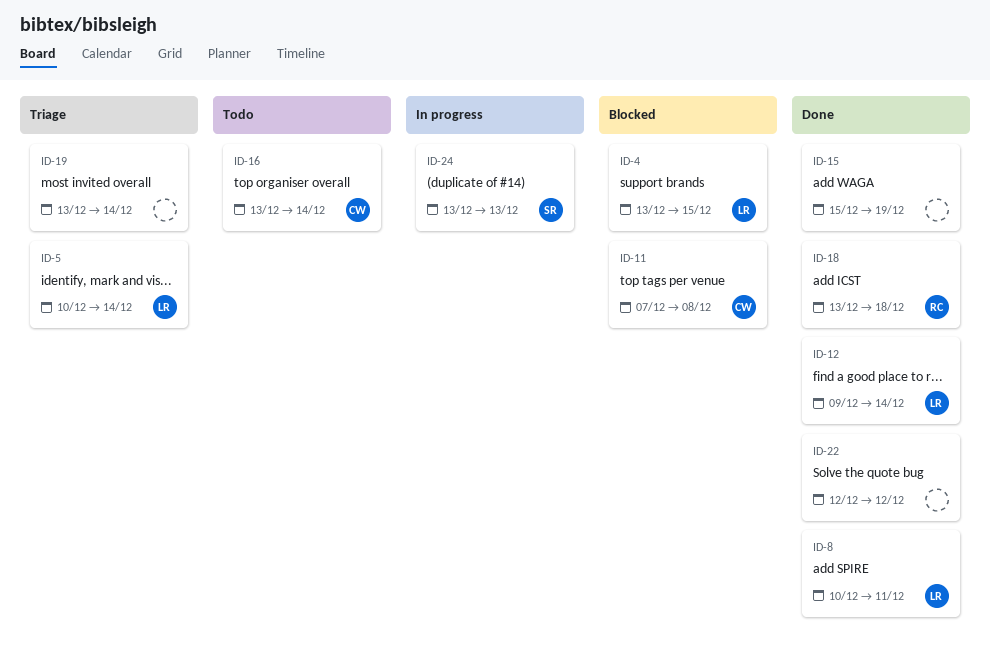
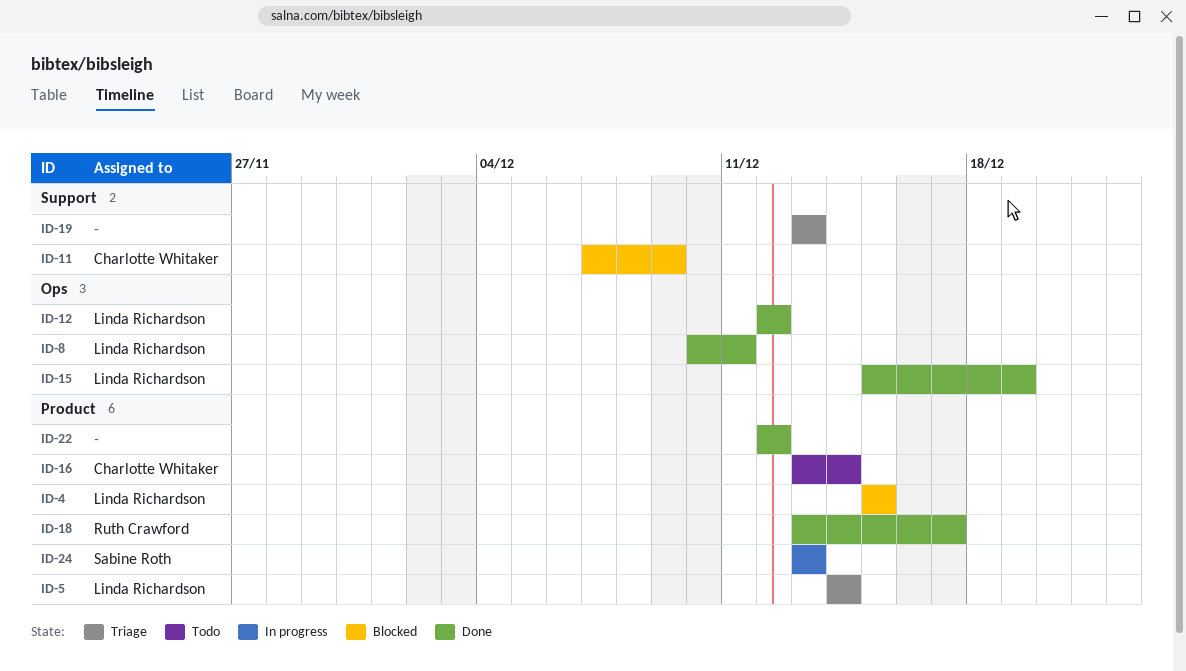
ID-4, start: Dec 13 -> Dec 15
ID-5, start: Dec 10 -> Dec 14
ID-11, due: Dec 8 -> Dec 9
ID-12, start: Dec 9 -> Dec 12
ID-12, due: Dec 14 -> Dec 12
ID-15, owner: none -> Linda Richardson
ID-18, due: Dec 18 -> Dec 17
ID-19, due: Dec 14 -> Dec 13

